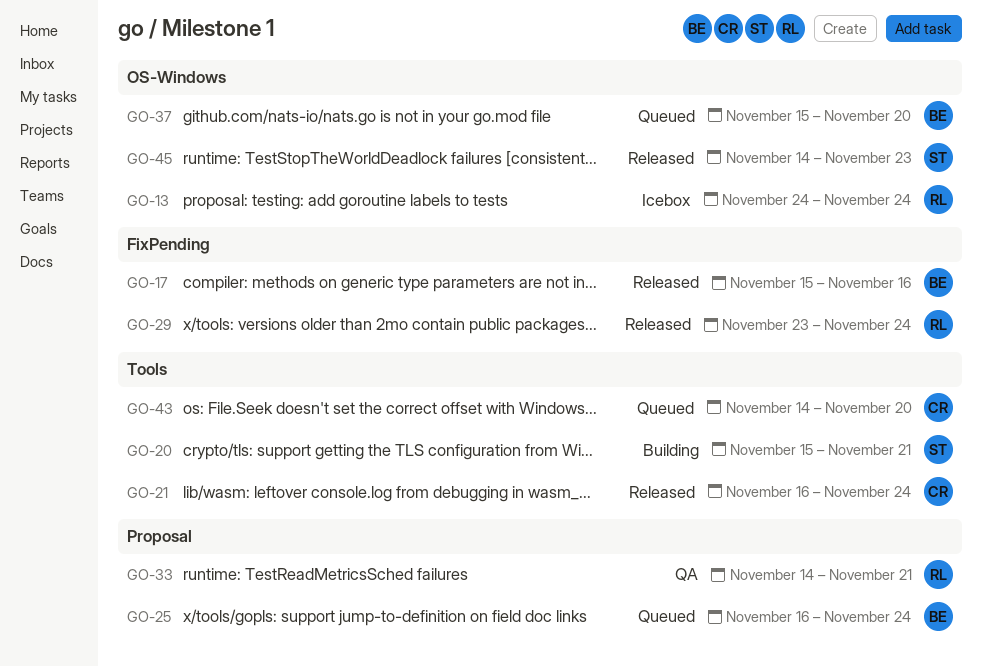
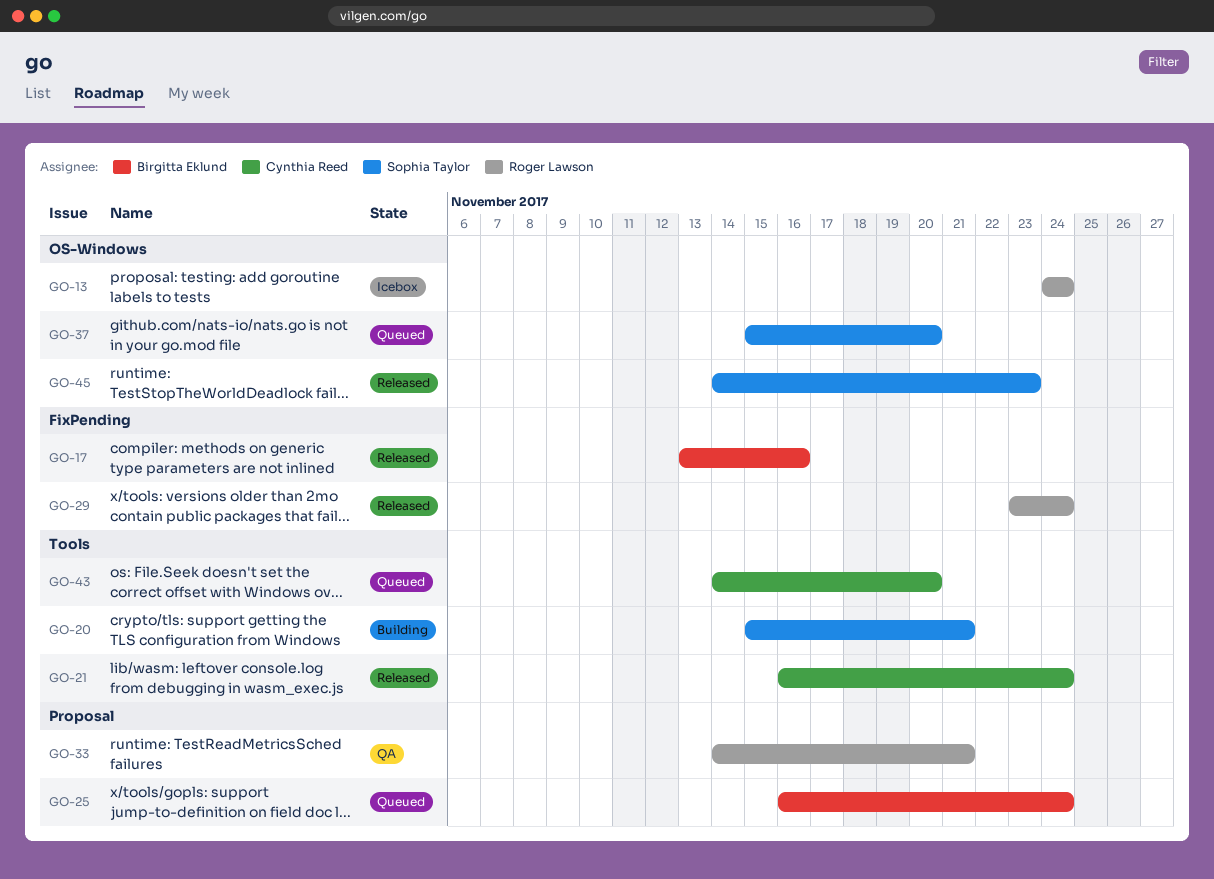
GO-17, start: Nov 15 -> Nov 13
GO-37, owner: Birgitta Eklund -> Sophia Taylor

